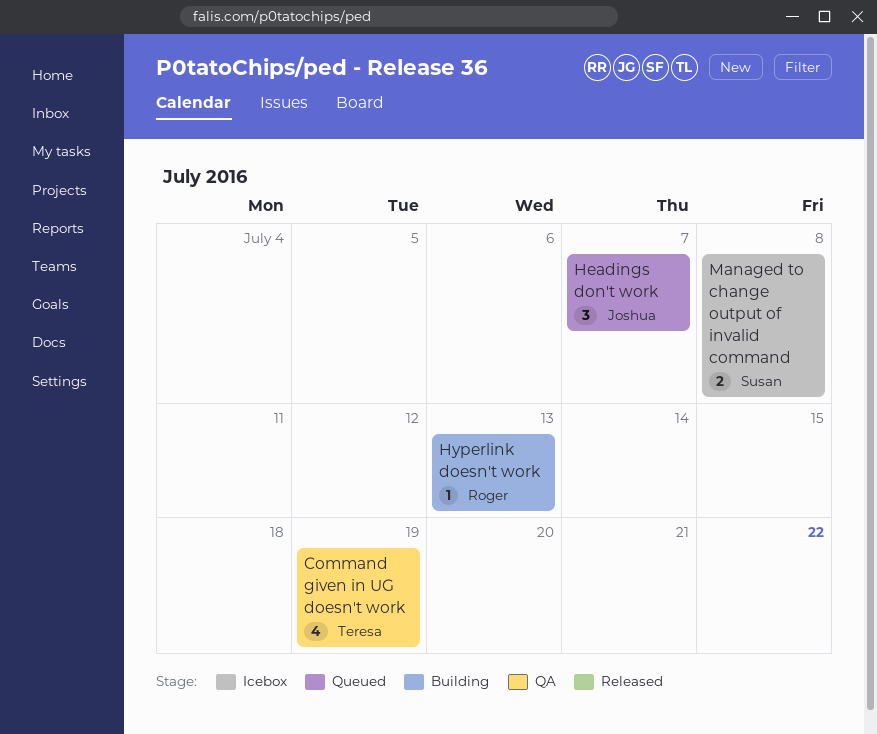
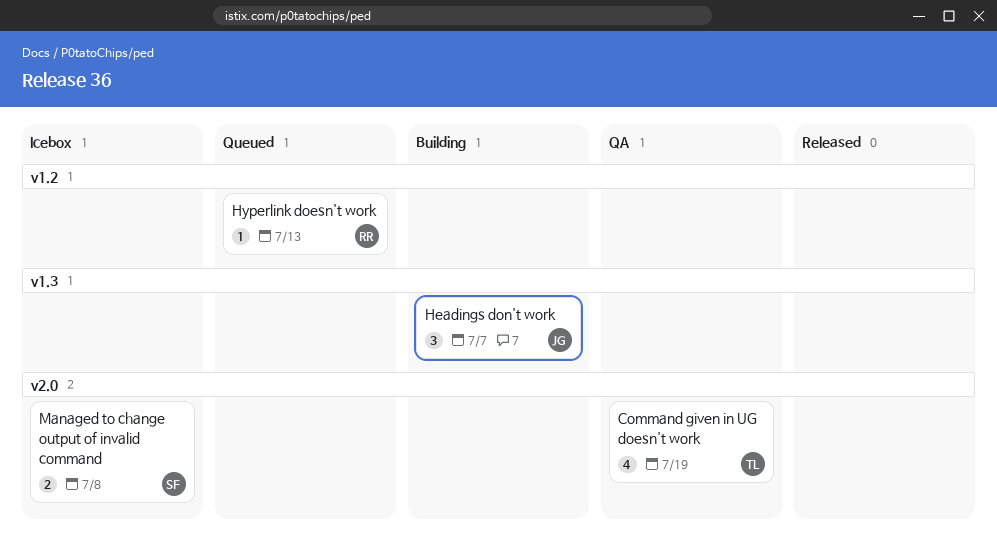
Headings don't work, status: Queued -> Building
Hyperlink doesn't work, status: Building -> Queued

